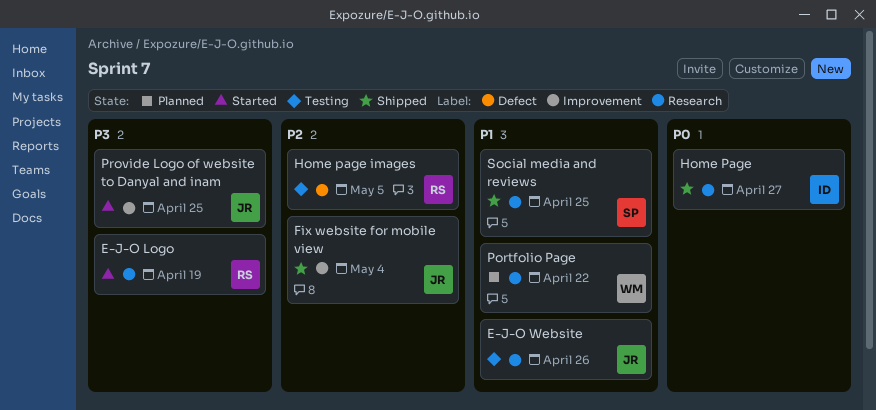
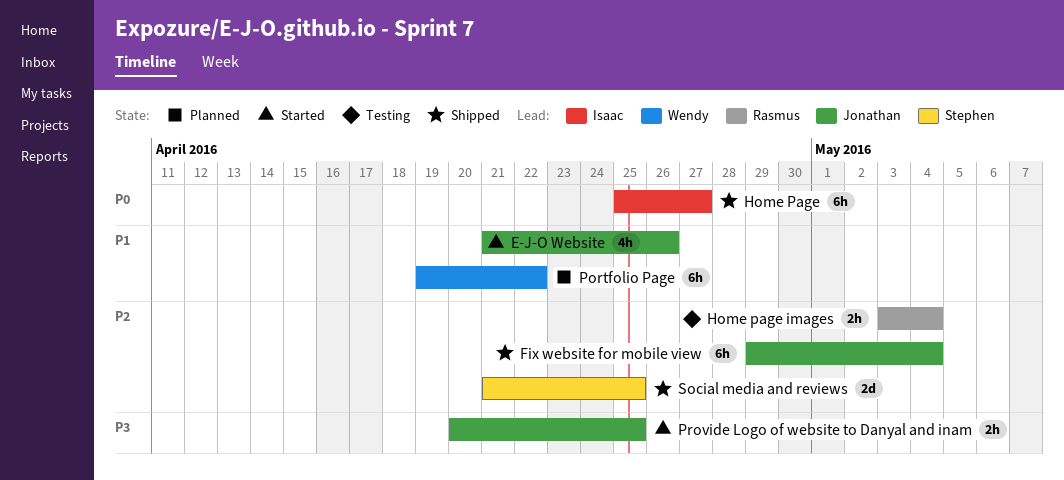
E-J-O Logo: present -> none
E-J-O Website, status: Testing -> Started
Home page images, due: May 5 -> May 4
Social media and reviews, priority: P1 -> P2

